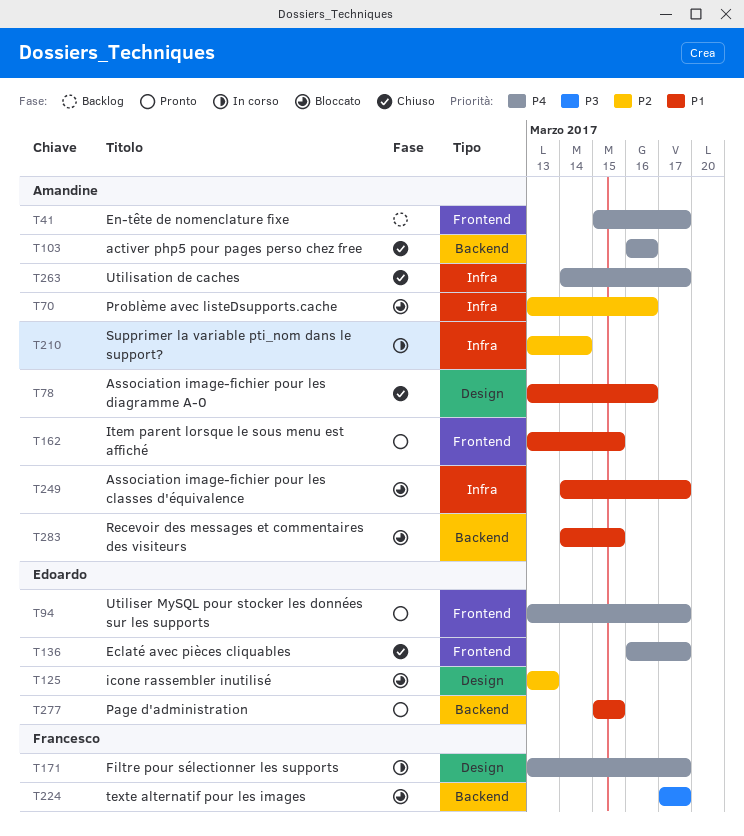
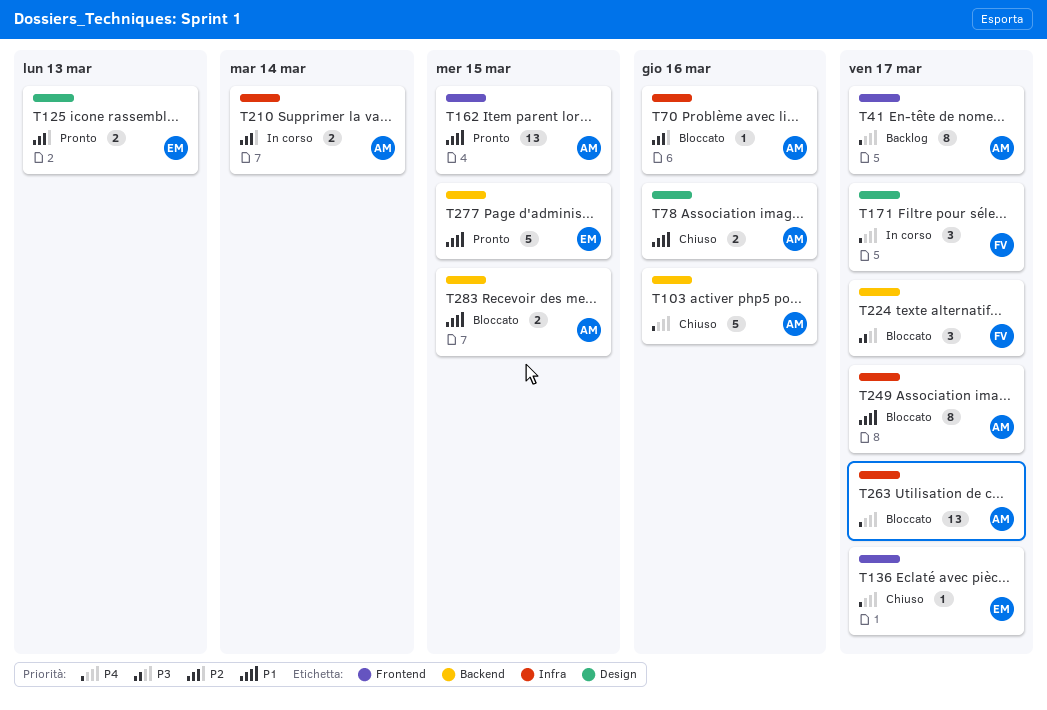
T94: present -> none
T125, status: Bloccato -> Pronto
T263, status: Chiuso -> Bloccato

